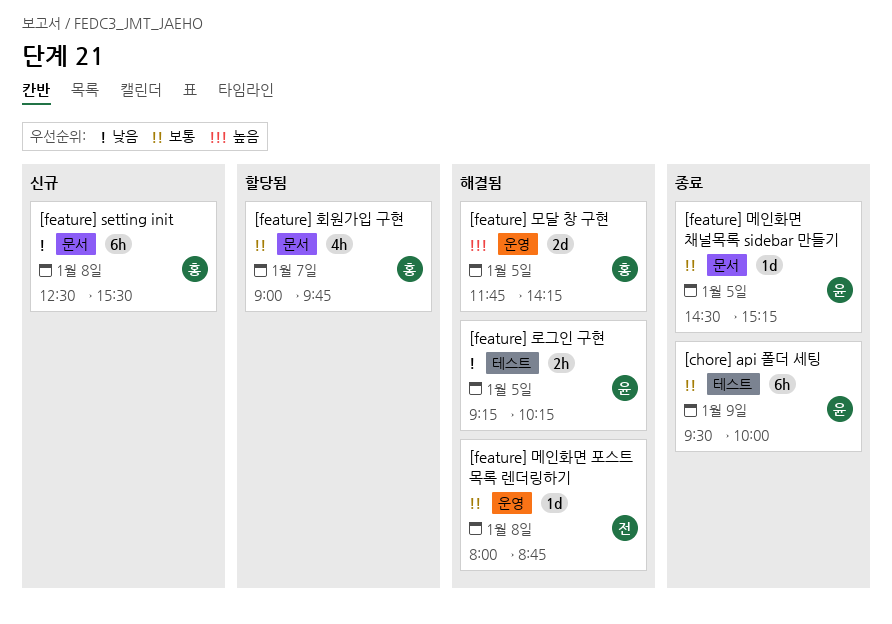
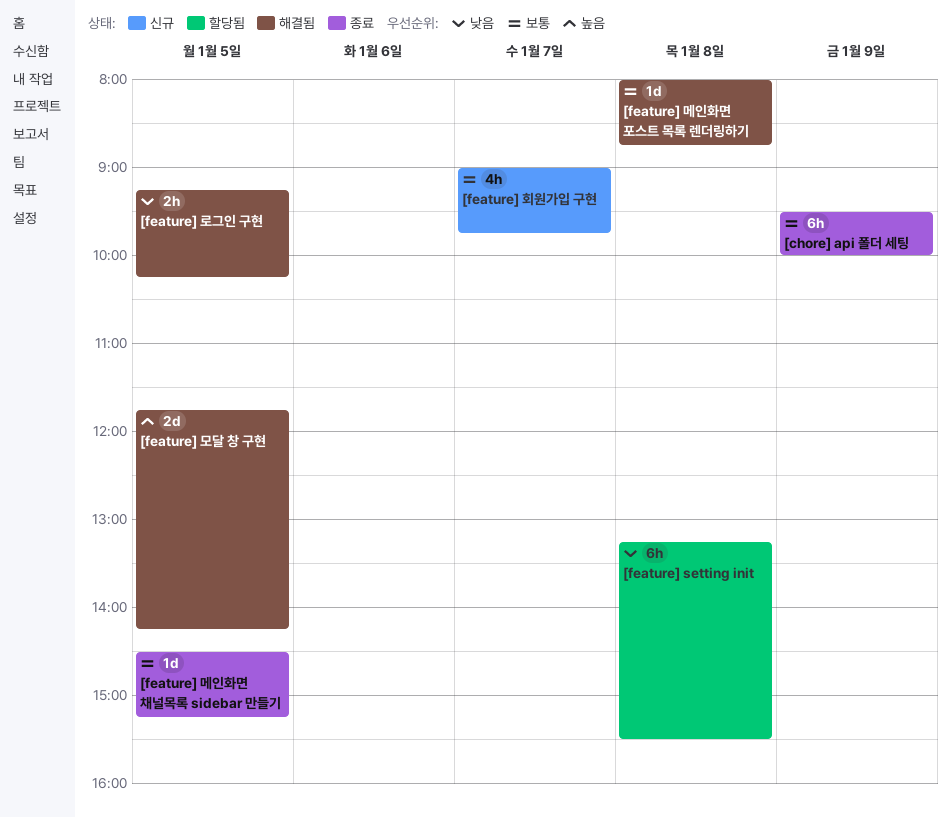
[feature] setting init, status: 신규 -> 할당됨
[feature] setting init, begins: 12:30 -> 13:15
[feature] 회원가입 구현, status: 할당됨 -> 신규

